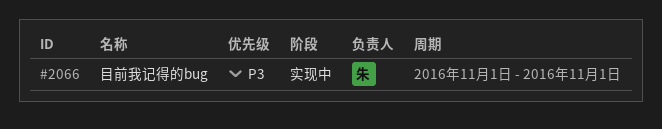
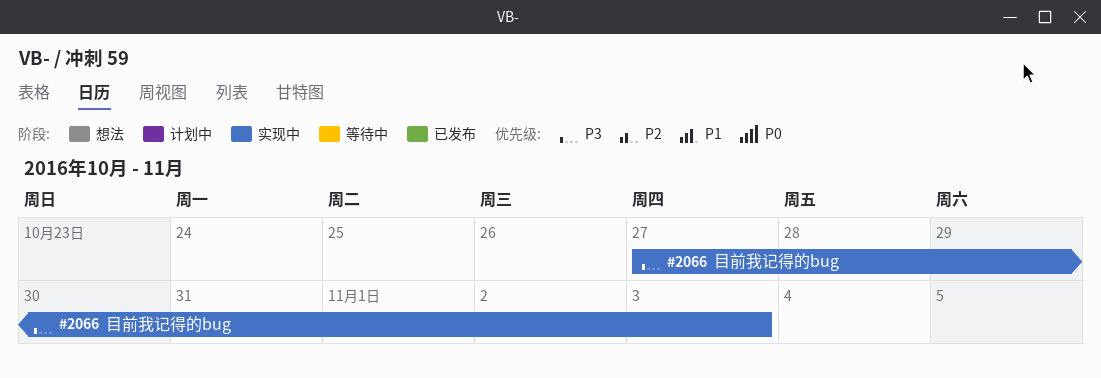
#2066, start: Nov 1 -> Oct 27
#2066, due: Nov 1 -> Nov 3

